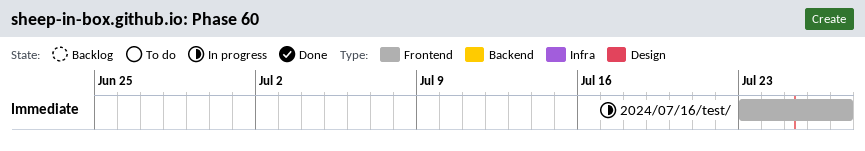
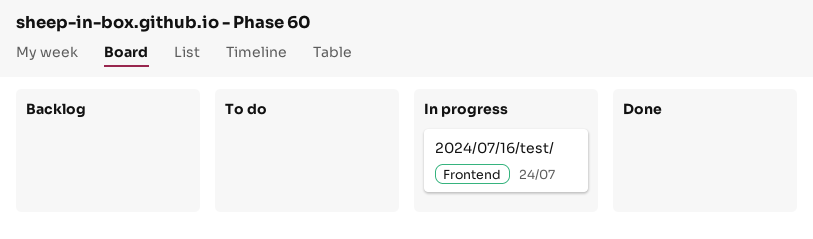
2024/07/16/test/, due: Jul 27 -> Jul 24

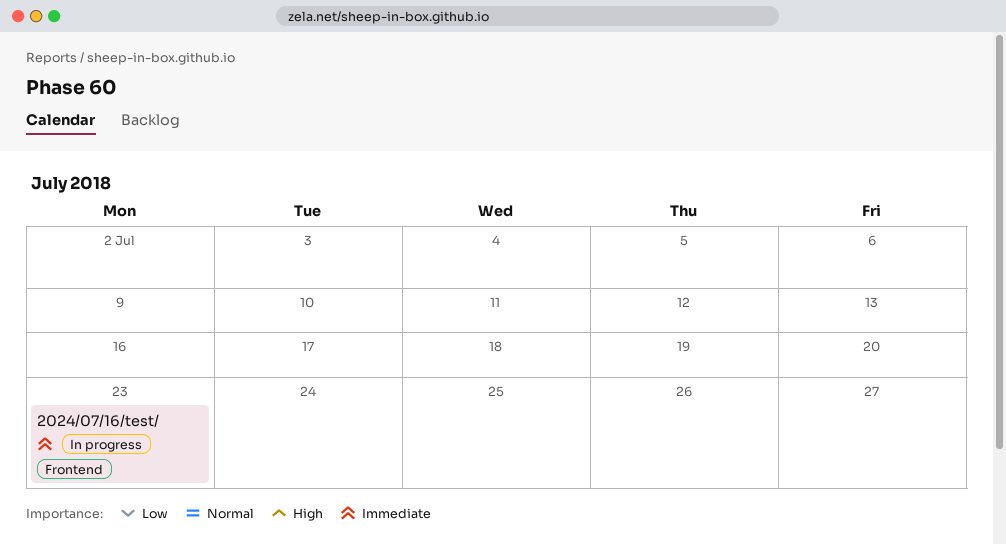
2024/07/16/test/, due: Jul 24 -> Jul 23

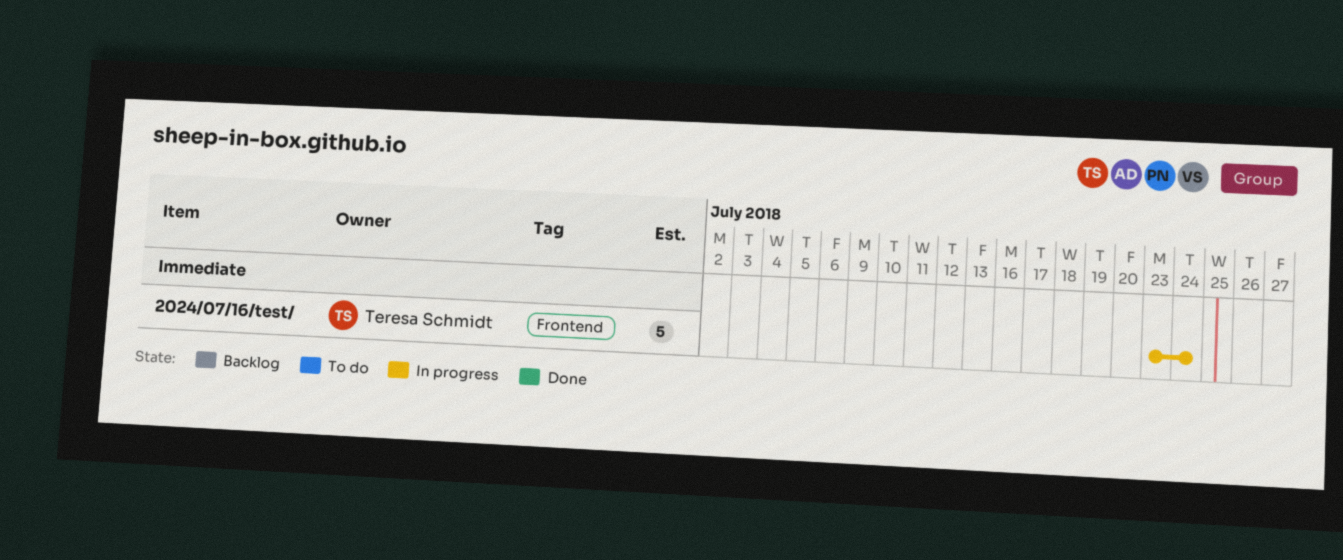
2024/07/16/test/, due: Jul 23 -> Jul 24

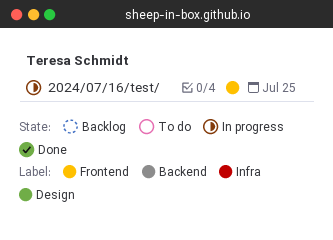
2024/07/16/test/, due: Jul 24 -> Jul 25

